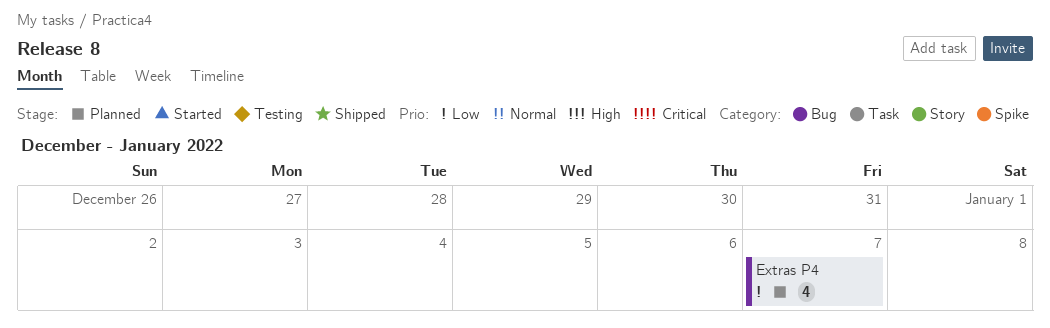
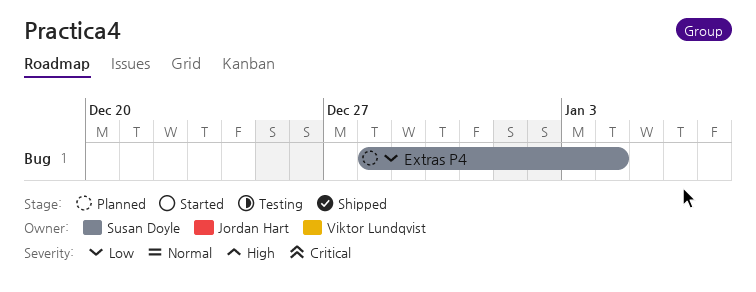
Extras P4, due: Jan 7 -> Jan 4

